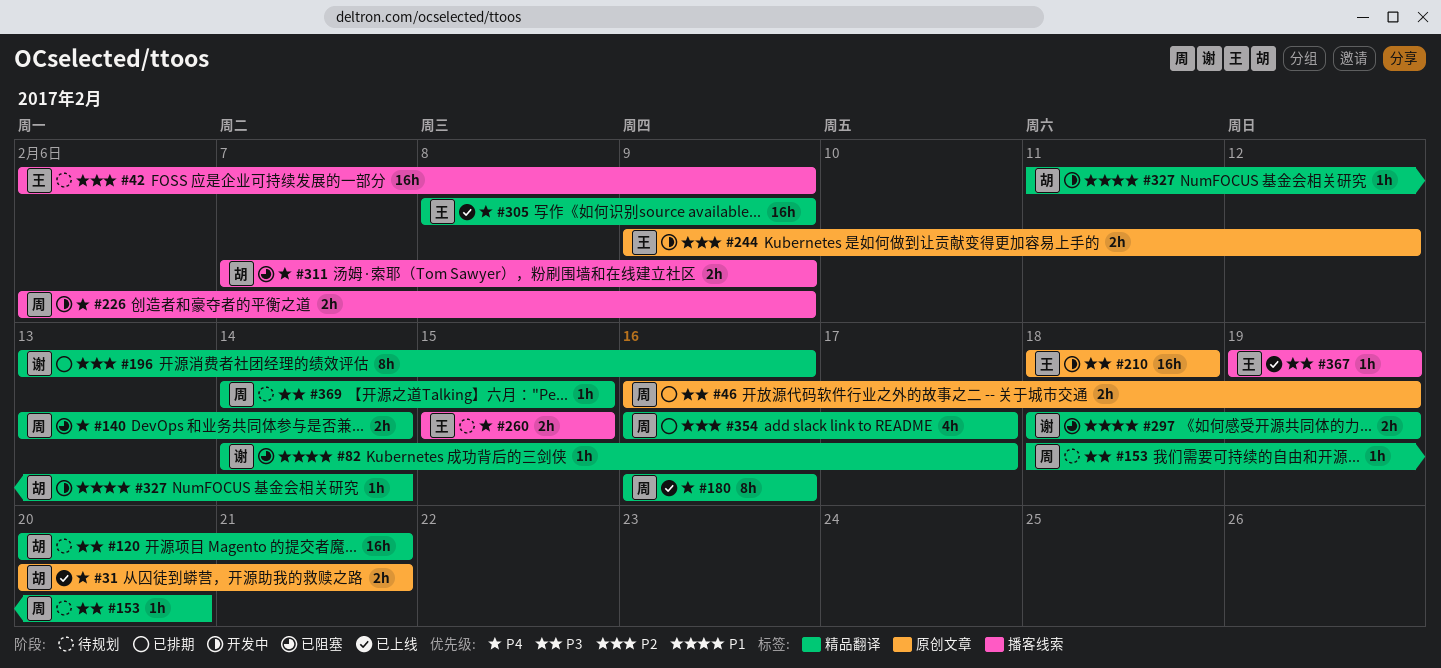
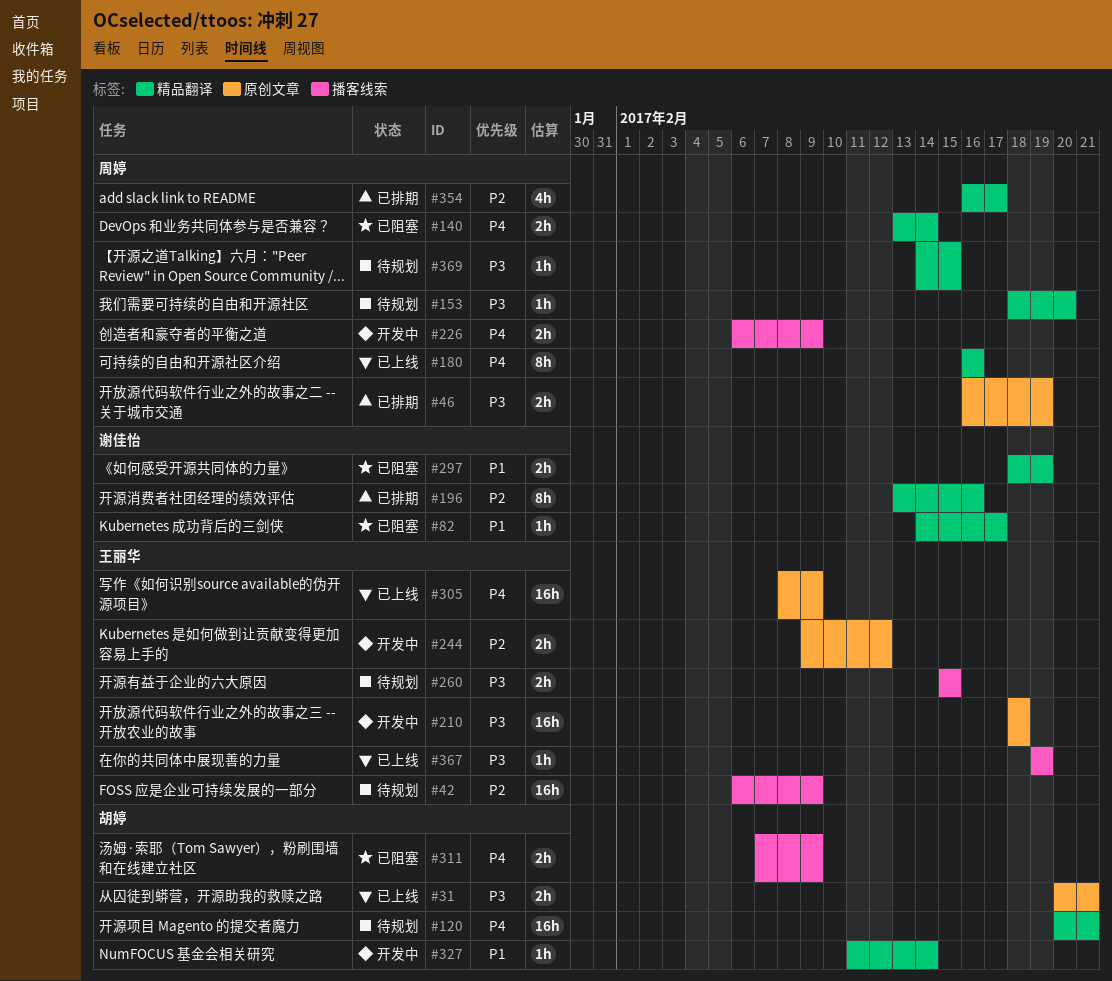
#31, priority: P4 -> P3
#120, priority: P3 -> P4
#260, priority: P4 -> P3
#305, label: 精品翻译 -> 原创文章

